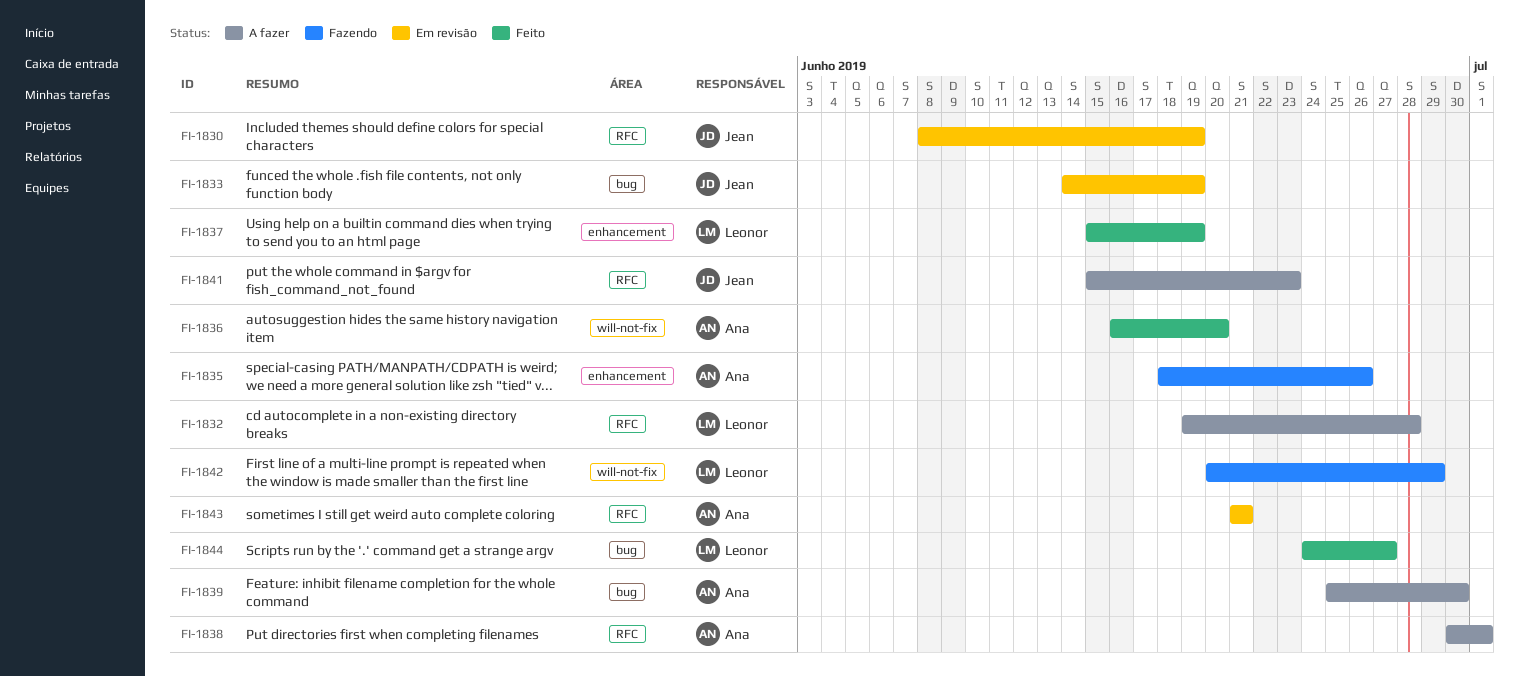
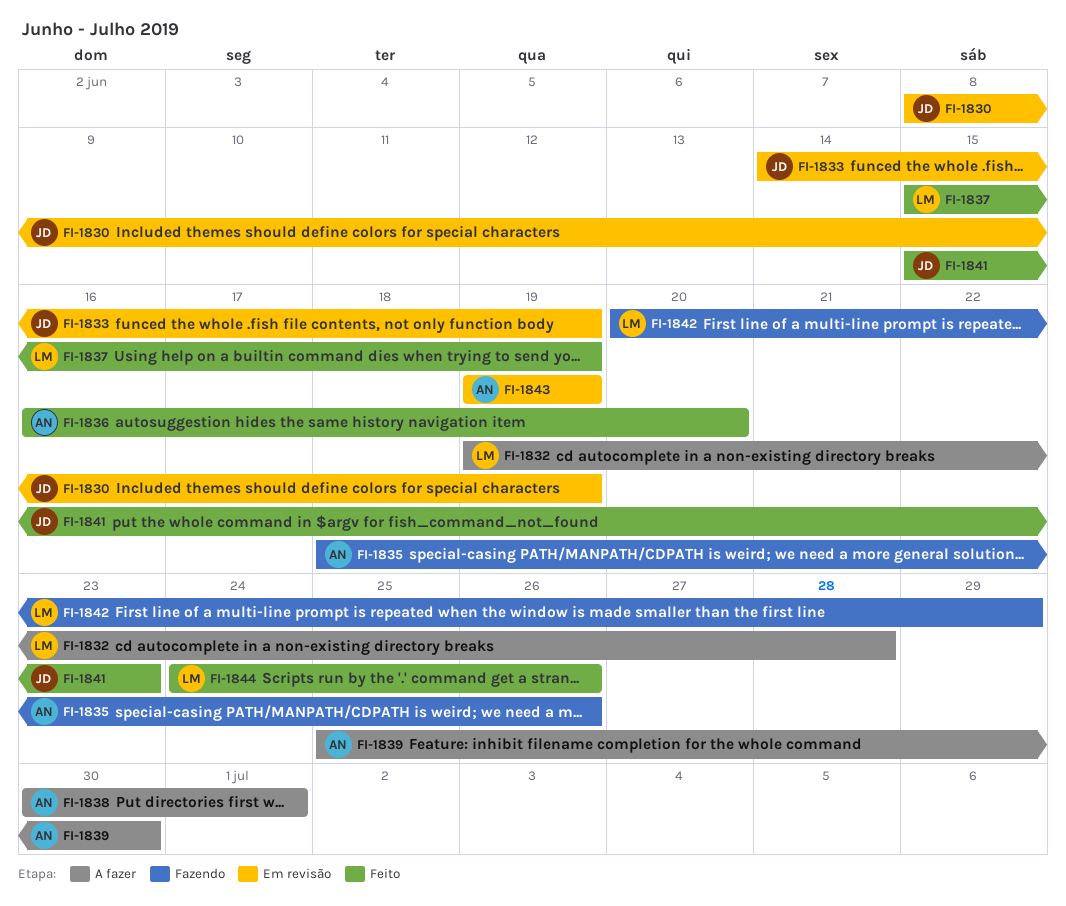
FI-1841, status: A fazer -> Feito
FI-1843, start: Jun 21 -> Jun 19
FI-1843, due: Jun 21 -> Jun 19
FI-1844, due: Jun 27 -> Jun 26

